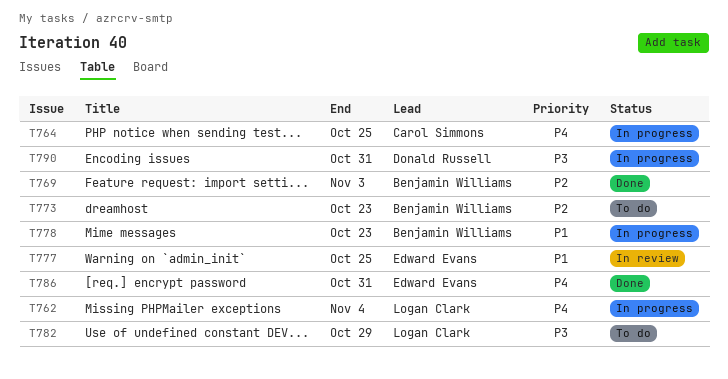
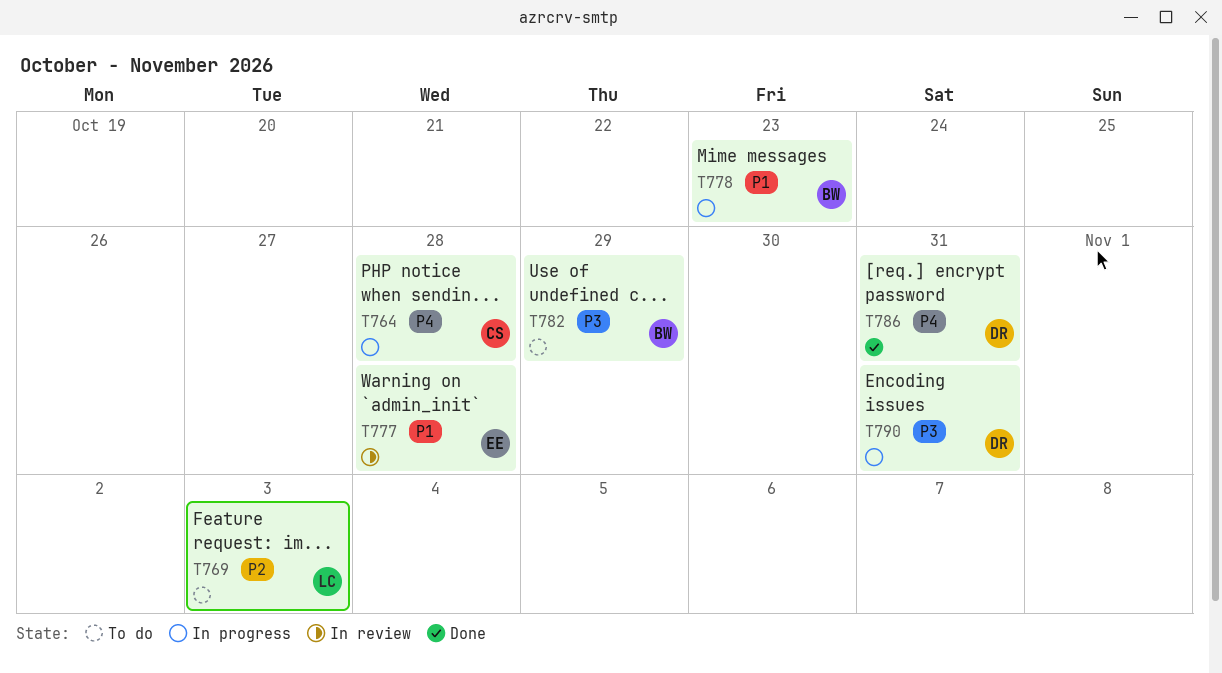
T762: present -> none
T764, due: Oct 25 -> Oct 28
T769, status: Done -> To do
T769, owner: Benjamin Williams -> Logan Clark
T773: present -> none
T777, due: Oct 25 -> Oct 28
T782, owner: Logan Clark -> Benjamin Williams
T786, owner: Edward Evans -> Donald Russell

